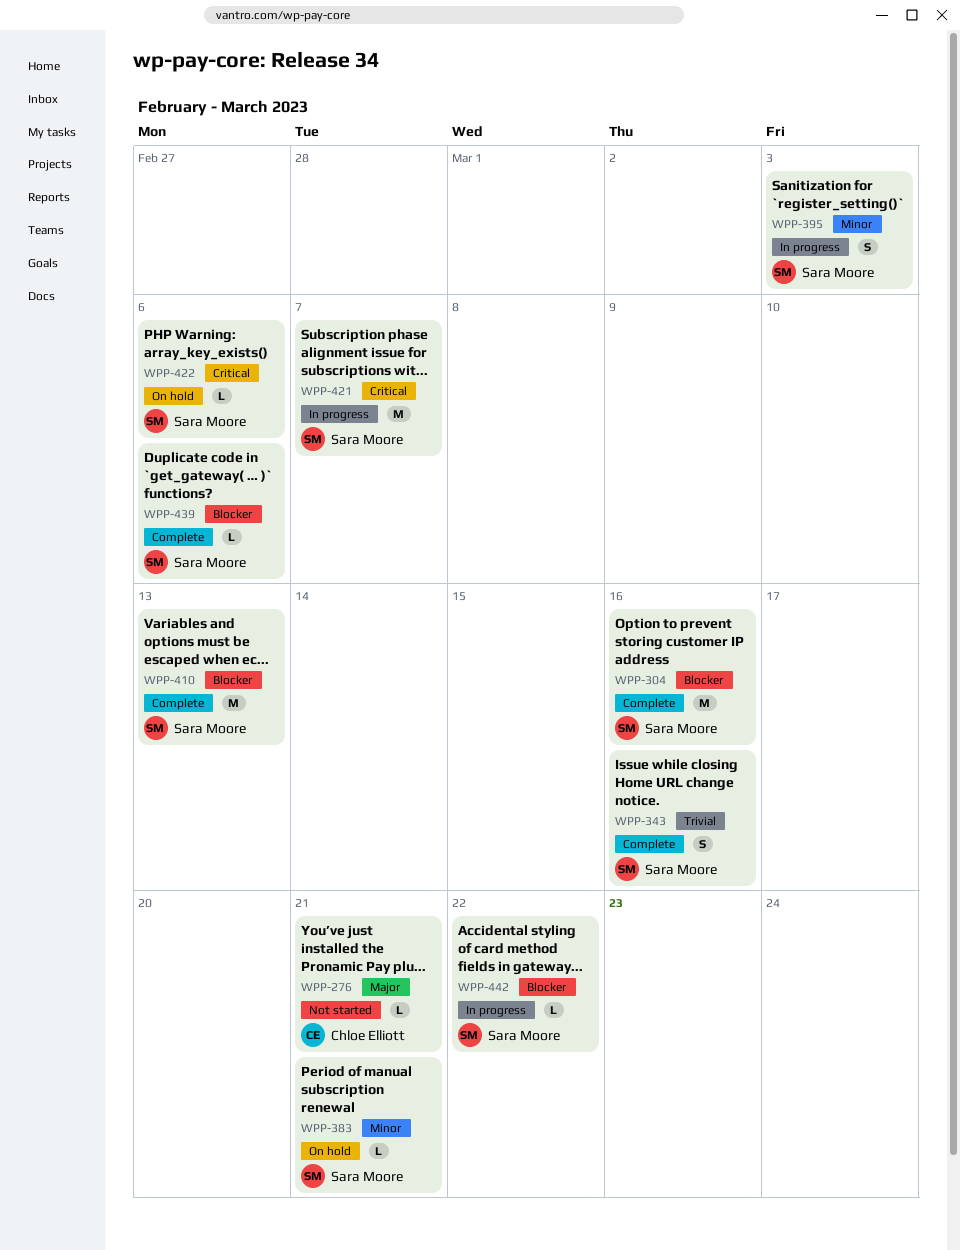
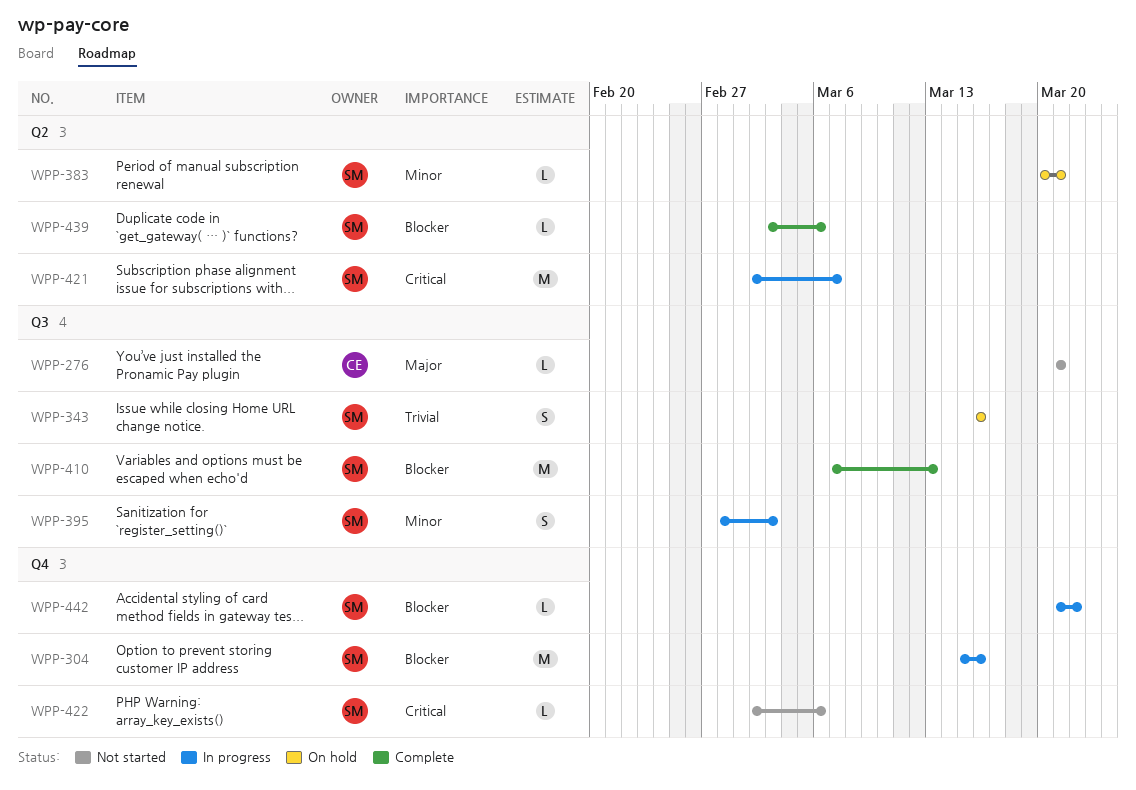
WPP-304, status: Complete -> In progress
WPP-343, status: Complete -> On hold
WPP-422, status: On hold -> Not started

